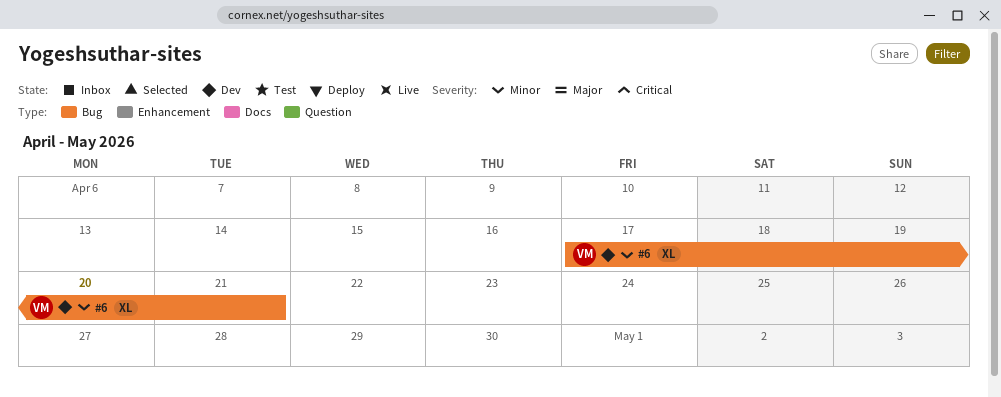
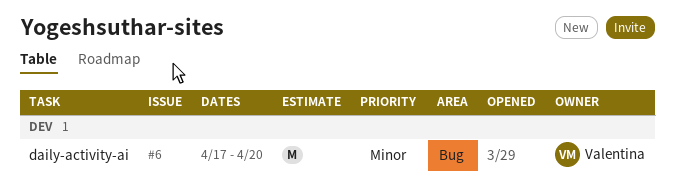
#6, estimate: XL -> M
#6, due: Apr 21 -> Apr 20

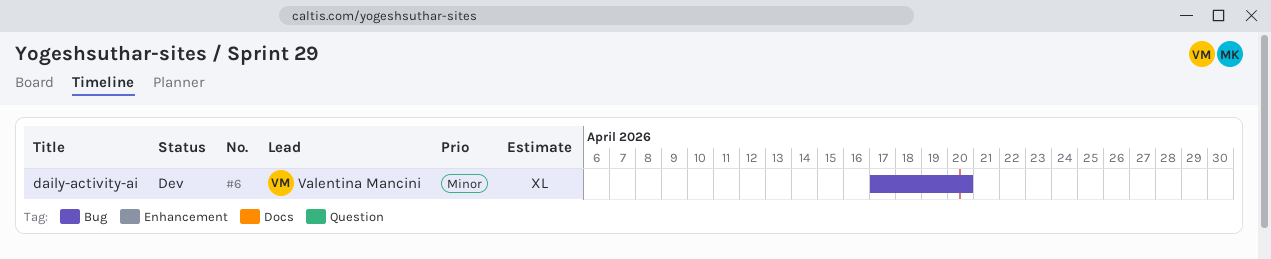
#6, estimate: M -> XL

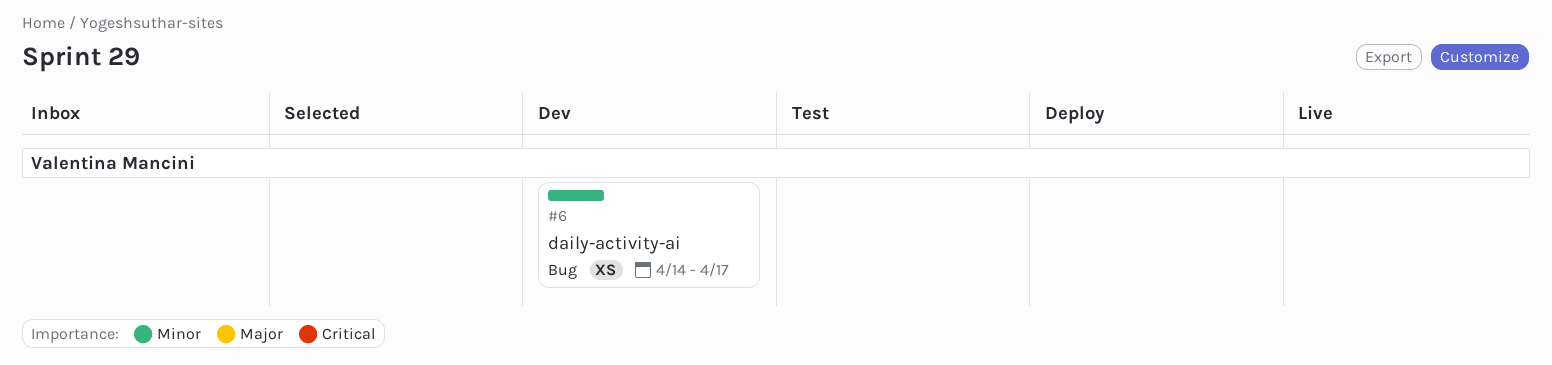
#6, estimate: XL -> XS
#6, start: Apr 17 -> Apr 14
#6, due: Apr 20 -> Apr 17

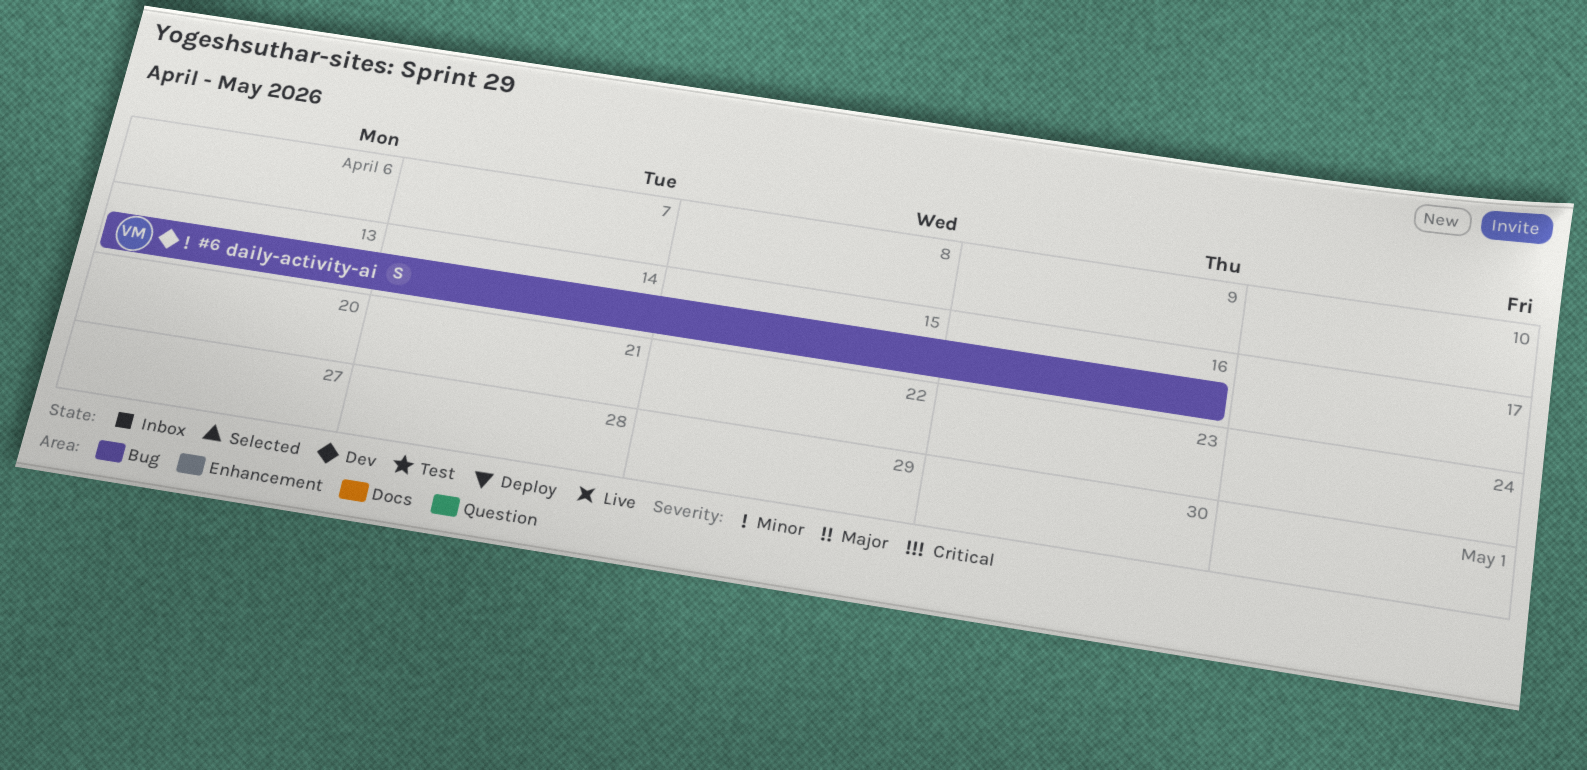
#6, estimate: XS -> S
#6, start: Apr 14 -> Apr 13
#6, due: Apr 17 -> Apr 16

